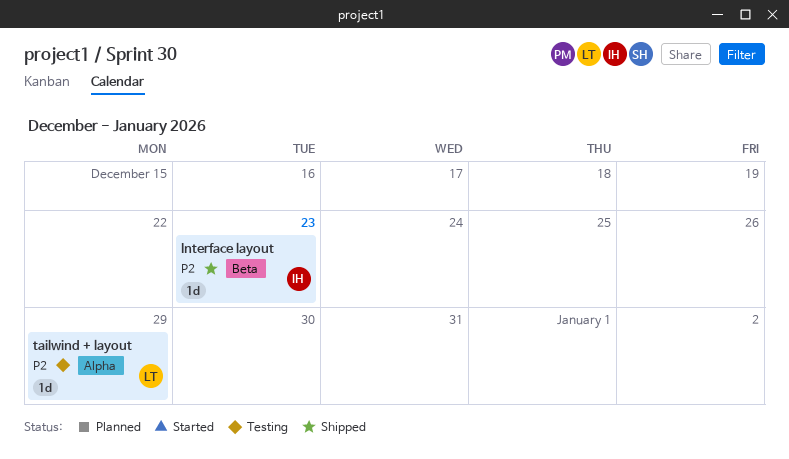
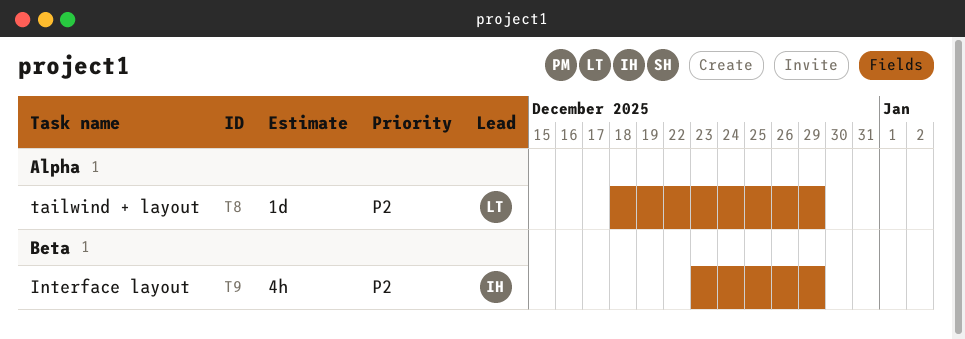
Interface layout, estimate: 1d -> 4h
Interface layout, due: Dec 23 -> Dec 29

